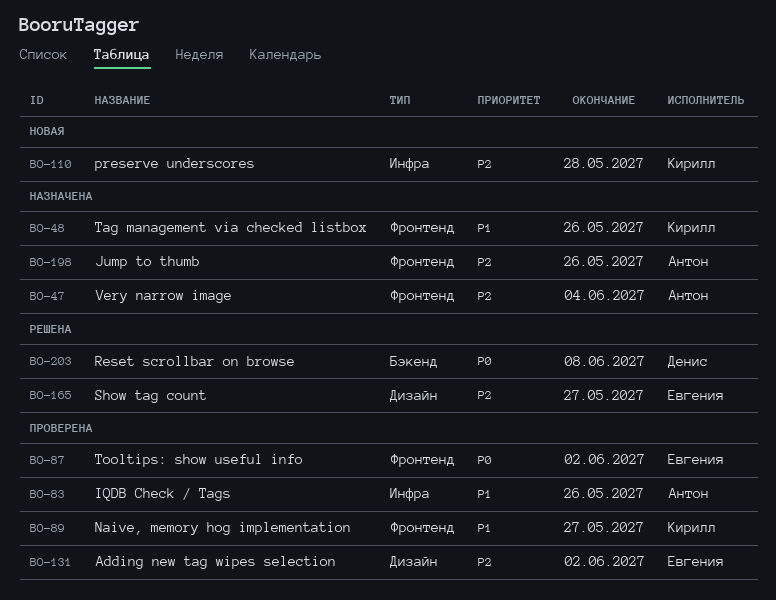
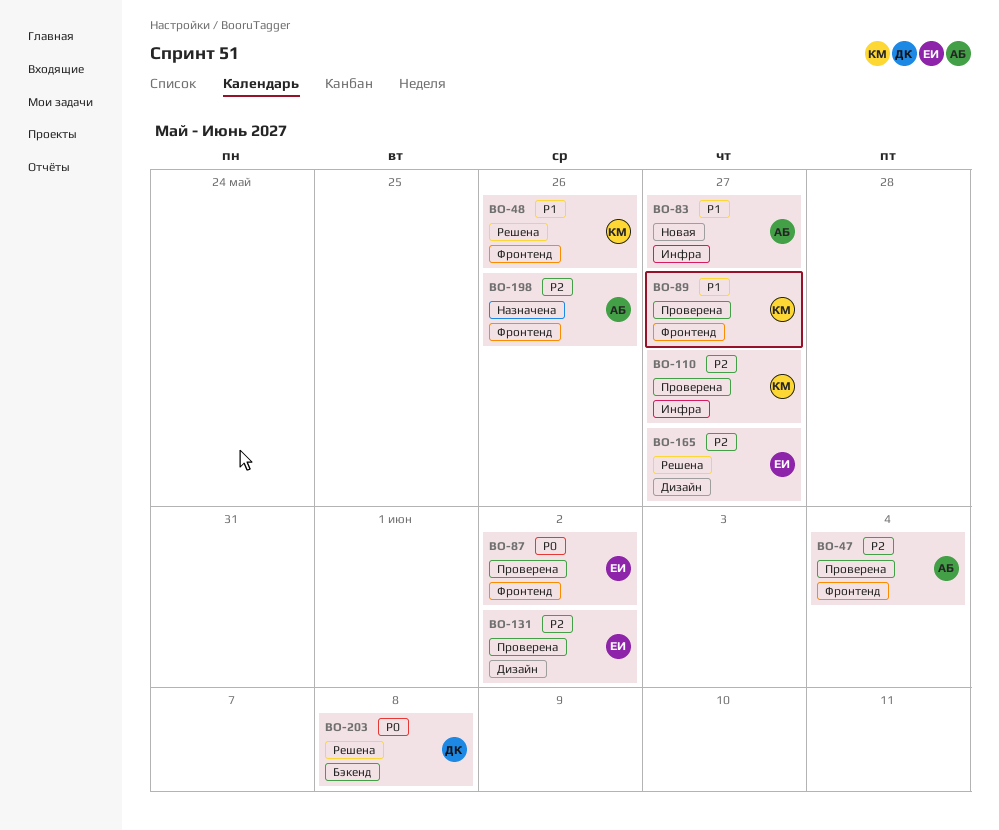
BO-47, status: Назначена -> Проверена
BO-48, status: Назначена -> Решена
BO-83, status: Проверена -> Новая
BO-83, due: May 26 -> May 27
BO-110, status: Новая -> Проверена
BO-110, due: May 28 -> May 27

